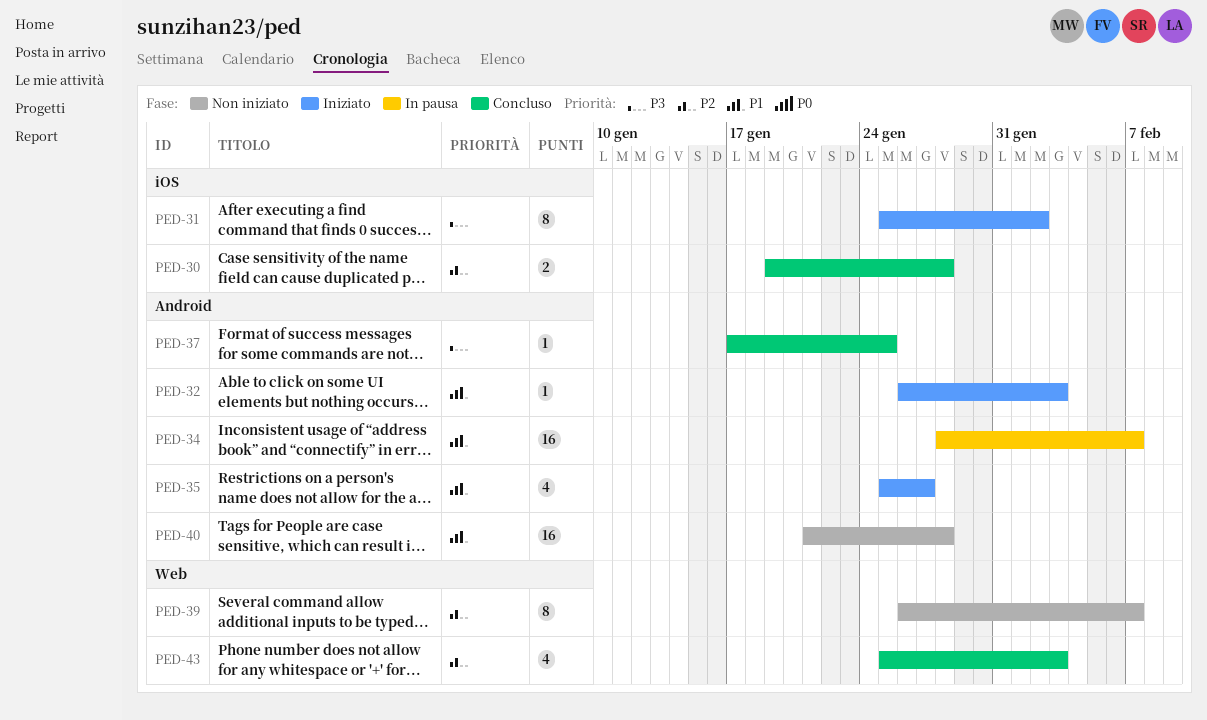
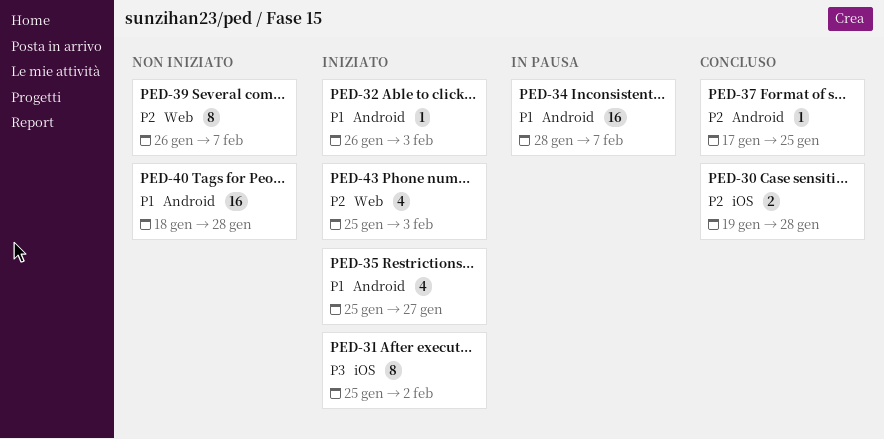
PED-37, priority: P3 -> P2
PED-40, start: Jan 21 -> Jan 18
PED-43, status: Concluso -> Iniziato

